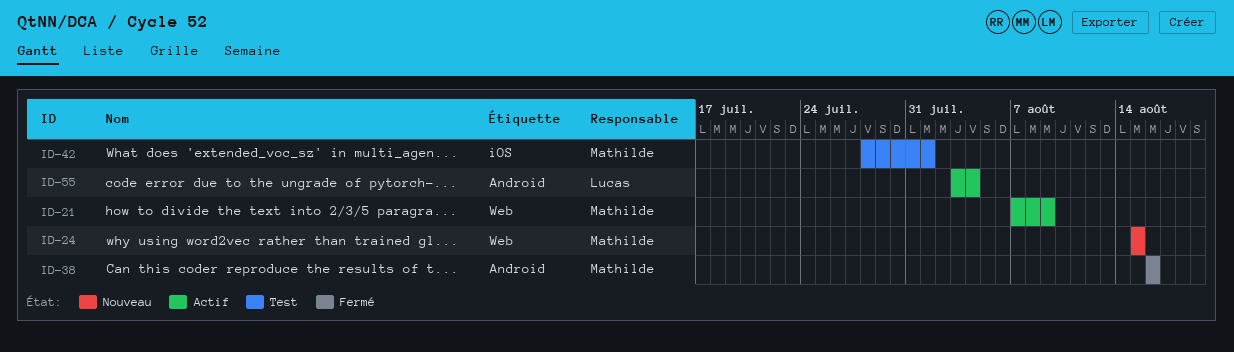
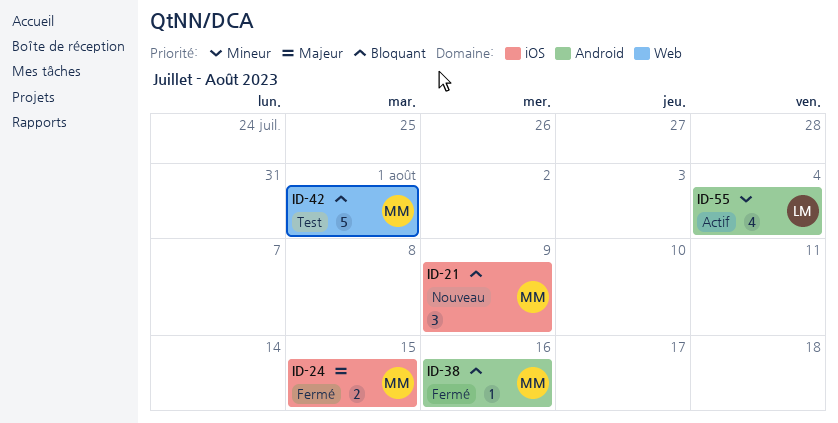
ID-21, status: Actif -> Nouveau
ID-21, label: Web -> iOS
ID-24, status: Nouveau -> Fermé
ID-24, label: Web -> iOS
ID-42, label: iOS -> Web

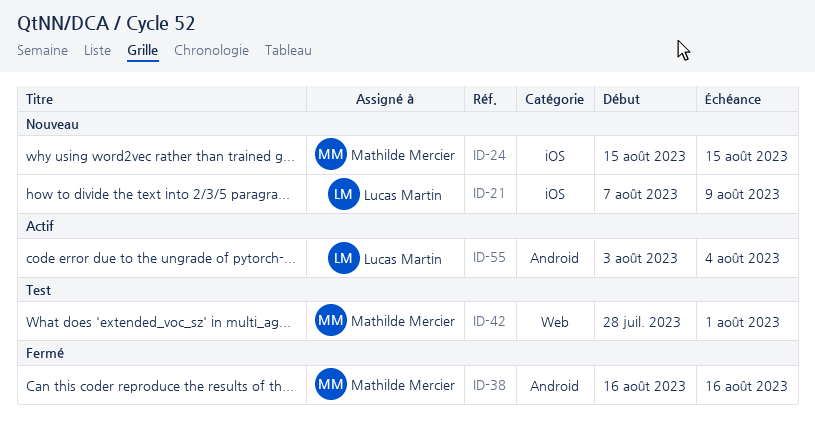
ID-21, owner: Mathilde Mercier -> Lucas Martin
ID-24, status: Fermé -> Nouveau

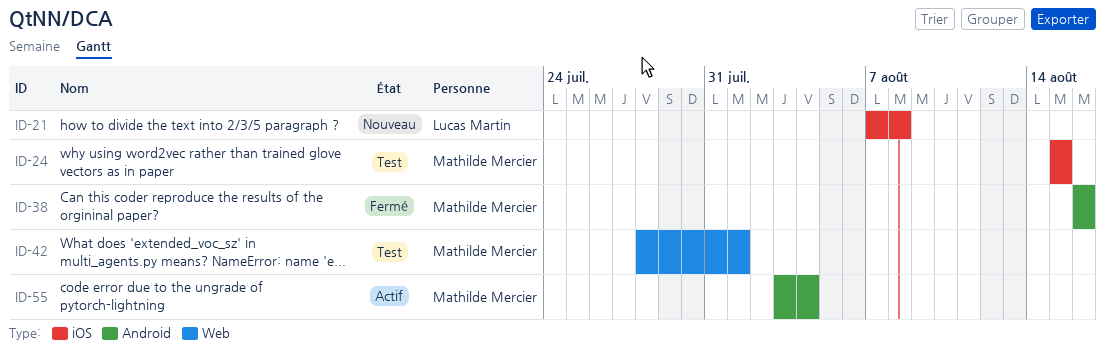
ID-21, due: Aug 9 -> Aug 8
ID-24, status: Nouveau -> Test
ID-55, owner: Lucas Martin -> Mathilde Mercier

